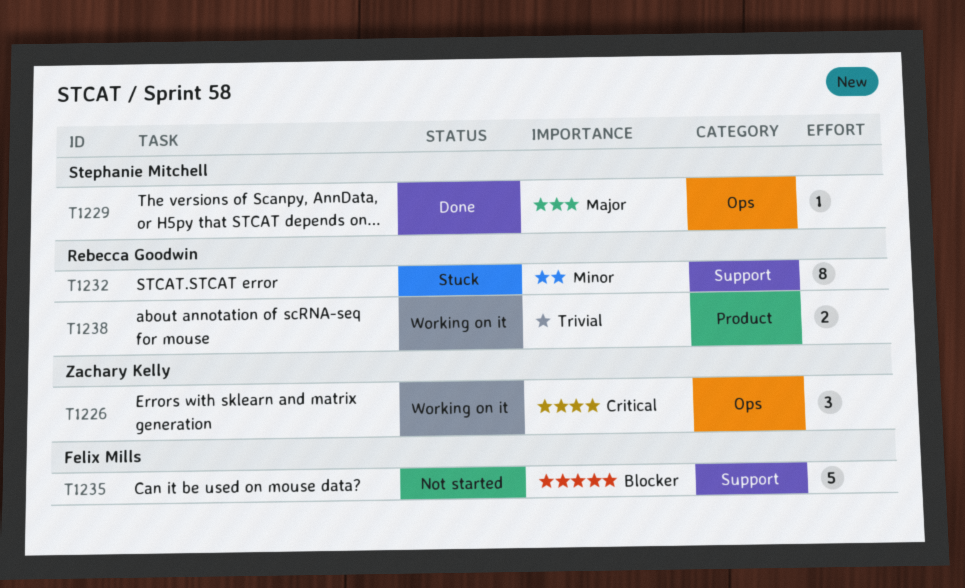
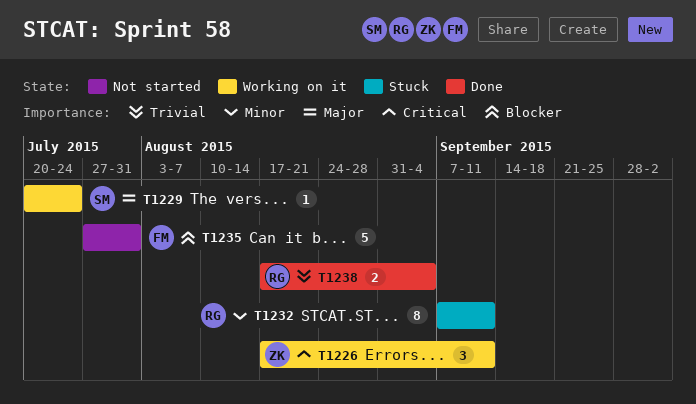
T1229, status: Done -> Working on it
T1238, status: Working on it -> Done

